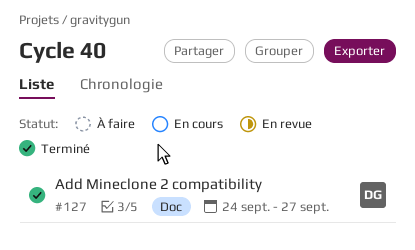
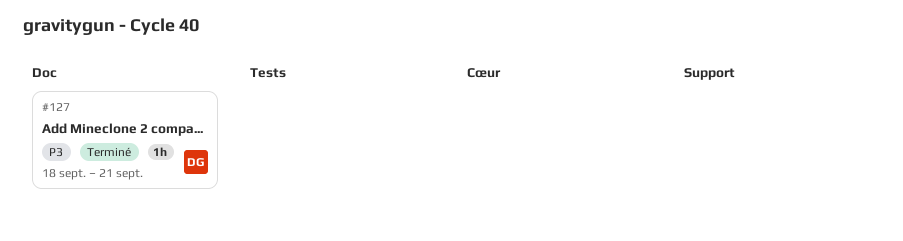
#127, start: Sep 24 -> Sep 18
#127, due: Sep 27 -> Sep 21

